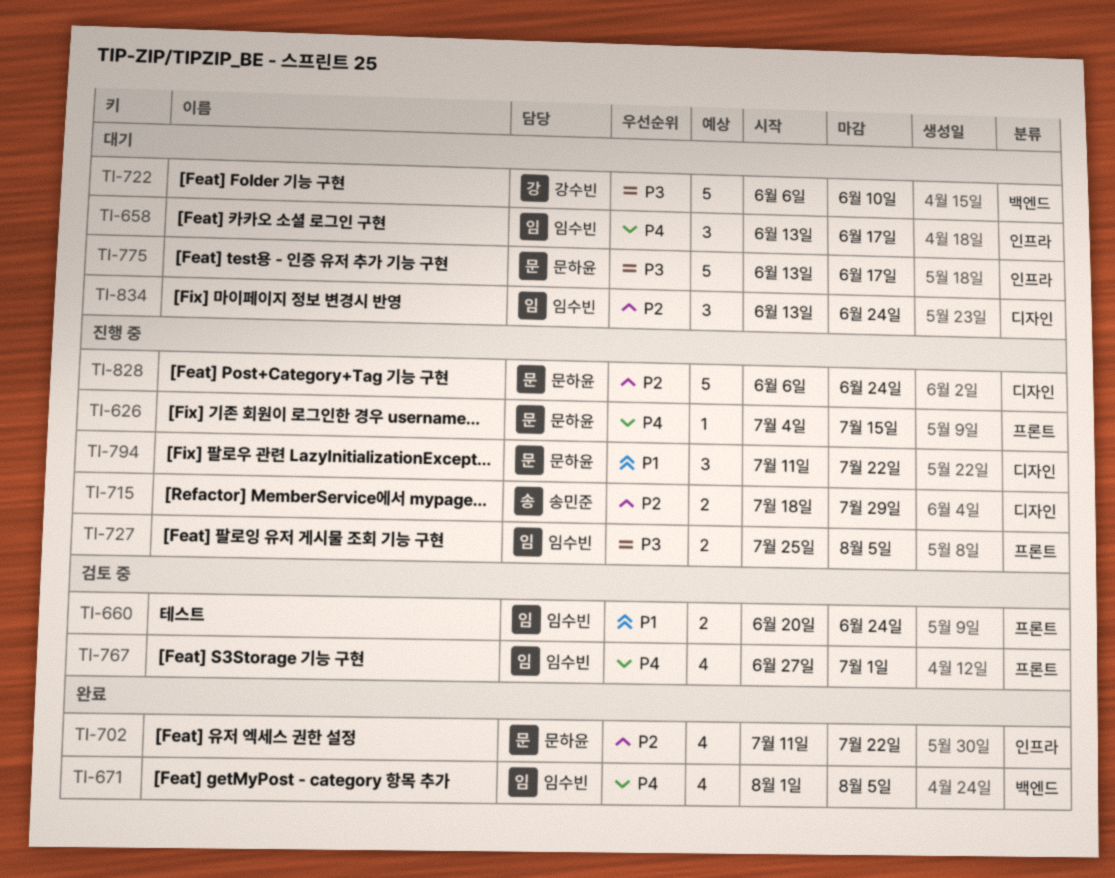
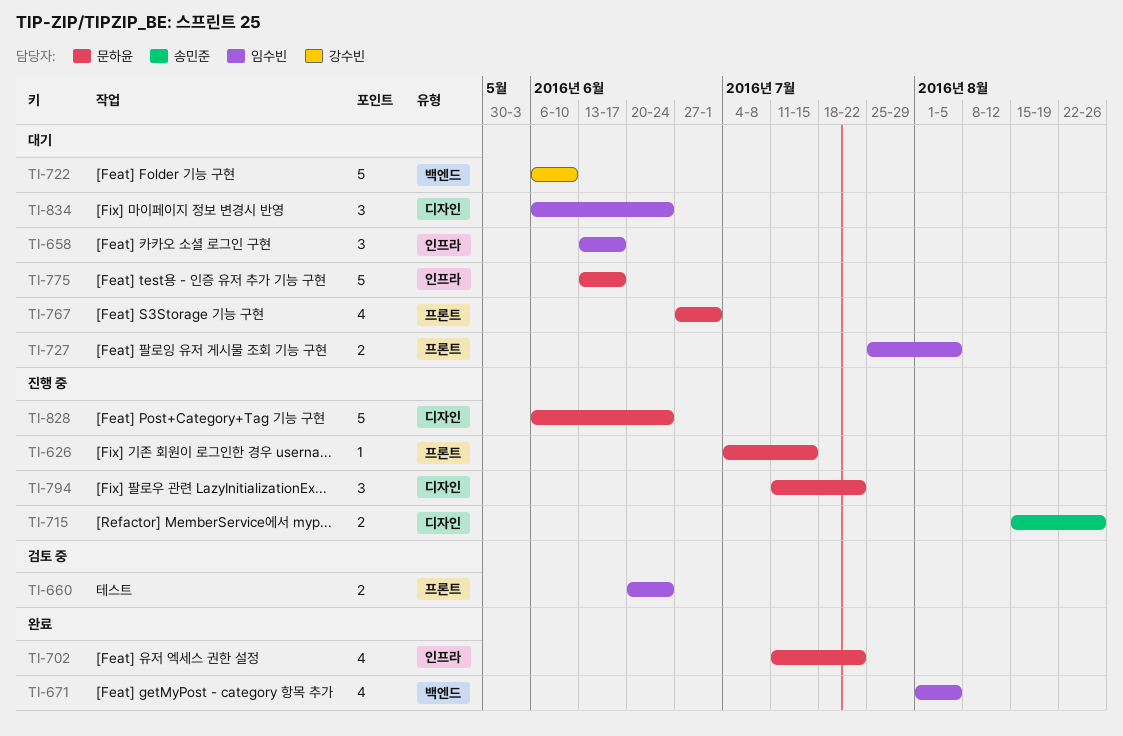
TI-715, start: Jul 18 -> Aug 15
TI-715, due: Jul 29 -> Aug 26
TI-727, status: 진행 중 -> 대기
TI-767, status: 검토 중 -> 대기
TI-767, owner: 임수빈 -> 문하윤
TI-834, start: Jun 13 -> Jun 6

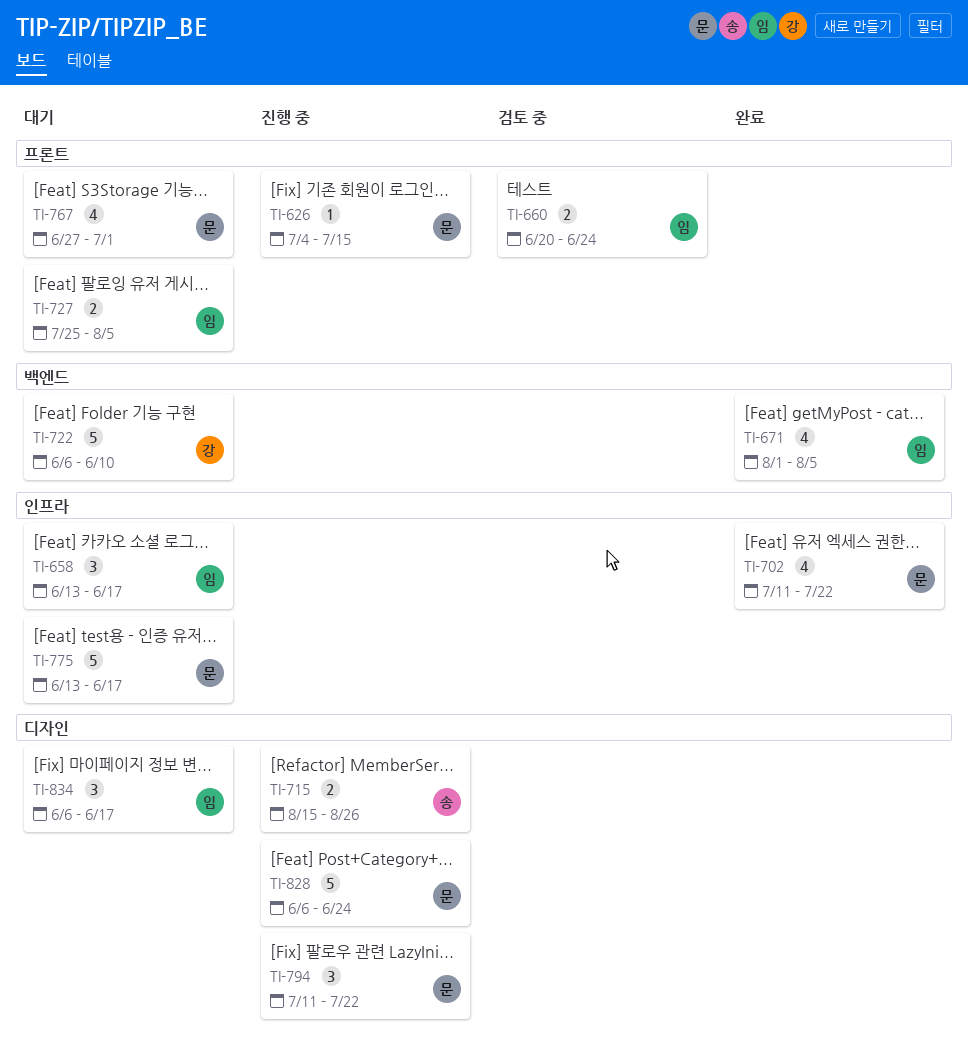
TI-834, due: Jun 24 -> Jun 17

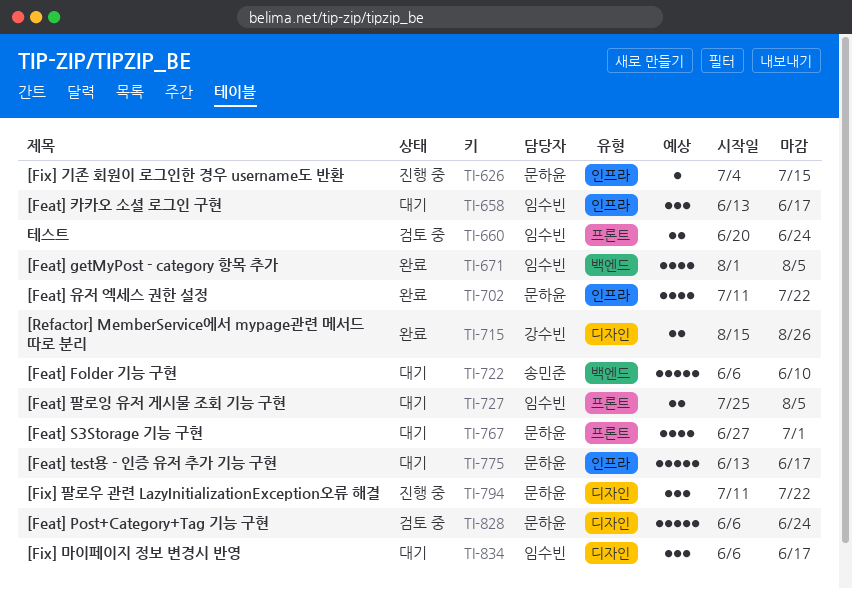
TI-626, label: 프론트 -> 인프라
TI-715, status: 진행 중 -> 완료
TI-715, owner: 송민준 -> 강수빈
TI-722, owner: 강수빈 -> 송민준
TI-828, status: 진행 중 -> 검토 중

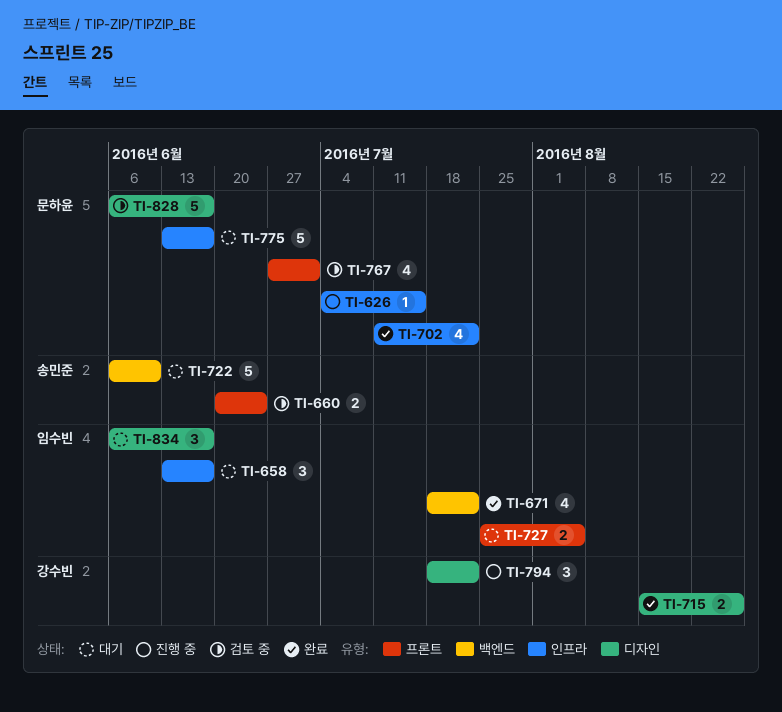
TI-660, owner: 임수빈 -> 송민준
TI-671, start: Aug 1 -> Jul 18
TI-671, due: Aug 5 -> Jul 22
TI-767, status: 대기 -> 검토 중
TI-794, owner: 문하윤 -> 강수빈
TI-794, start: Jul 11 -> Jul 18
TI-828, due: Jun 24 -> Jun 17

